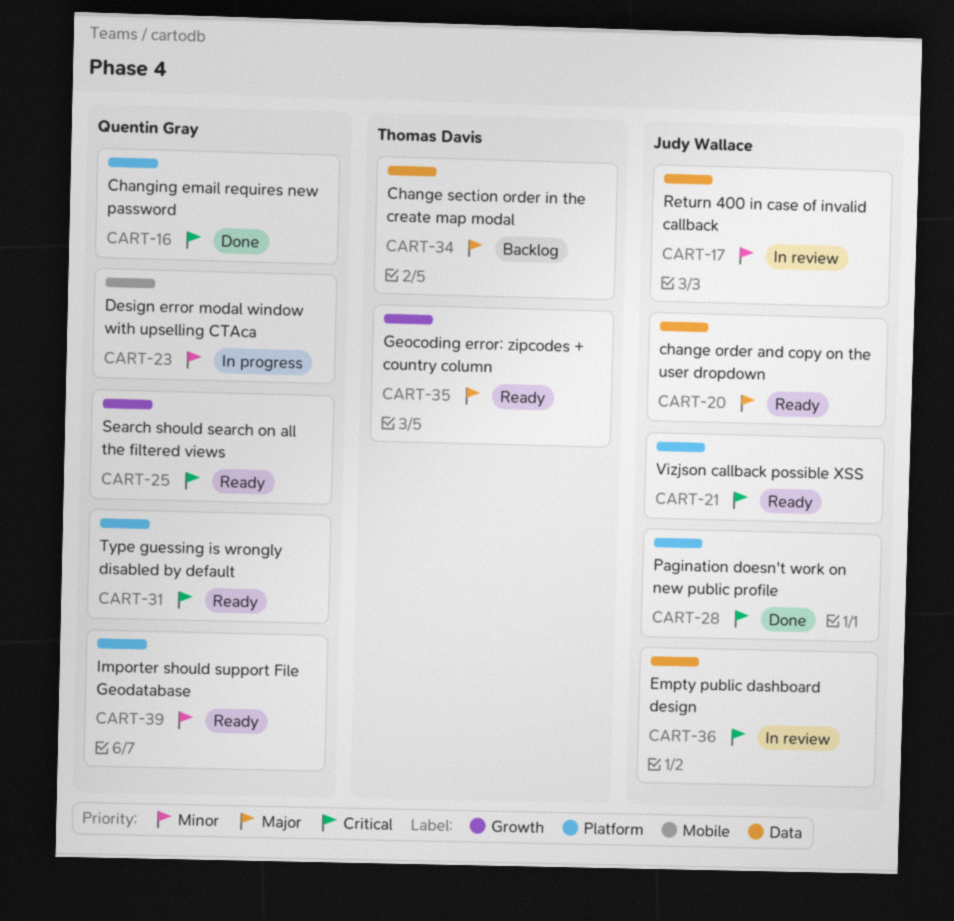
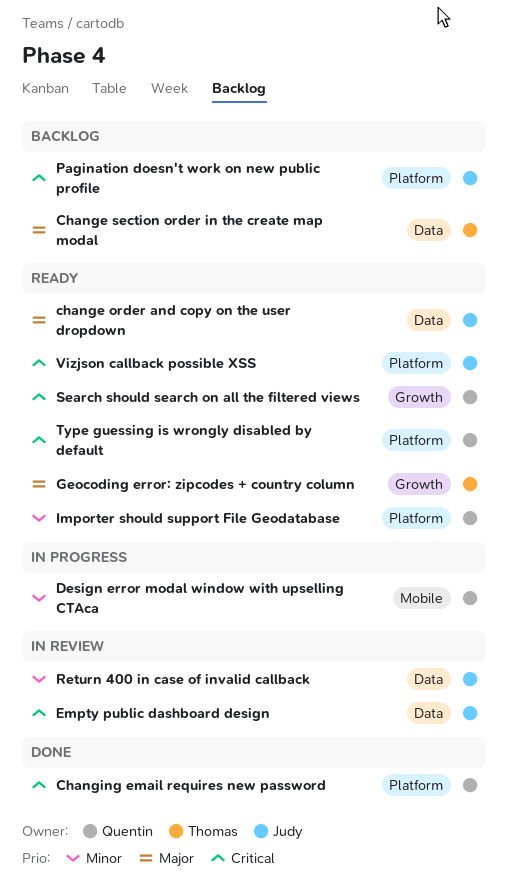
Pagination doesn't work on new public profile, status: Done -> Backlog

